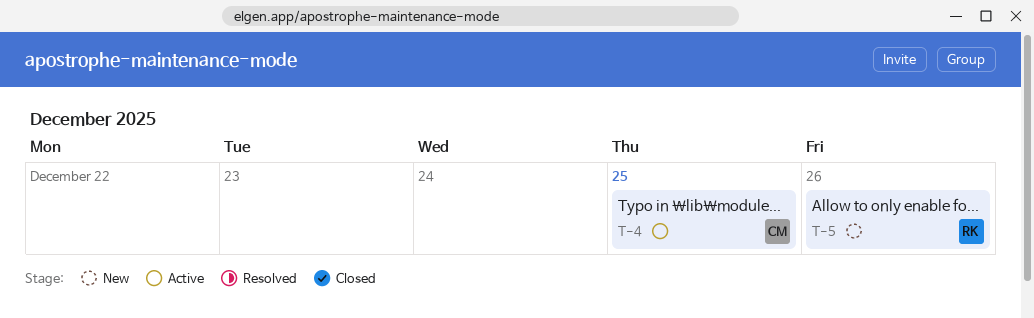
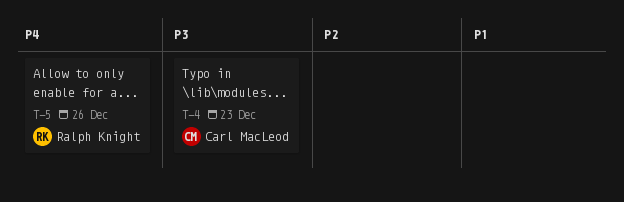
T-4, due: Dec 25 -> Dec 23

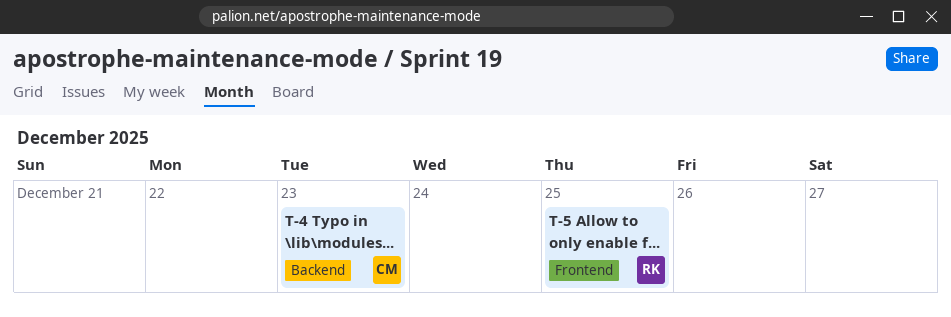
T-5, due: Dec 26 -> Dec 25

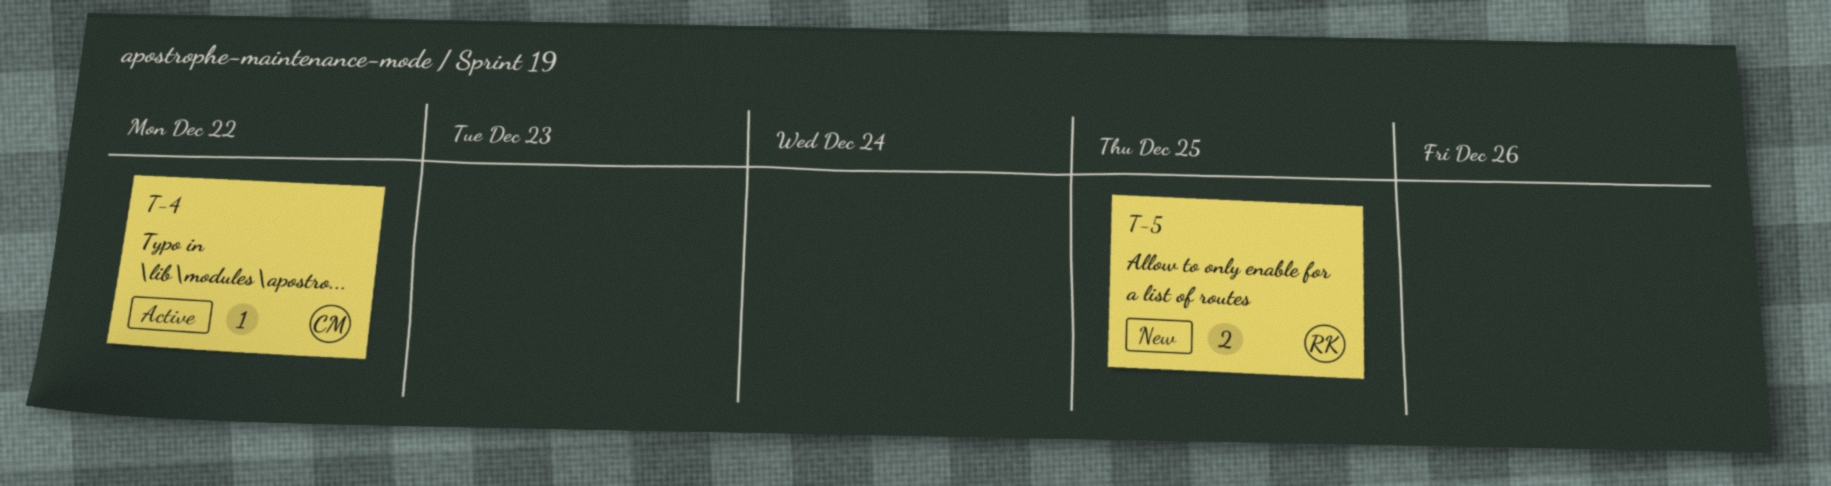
T-4, due: Dec 23 -> Dec 22

